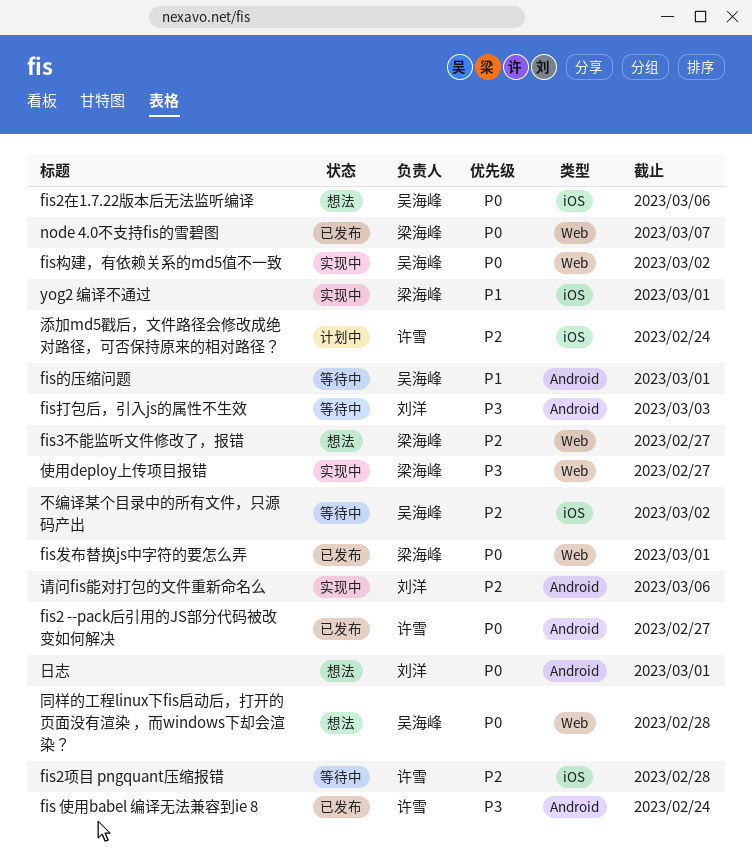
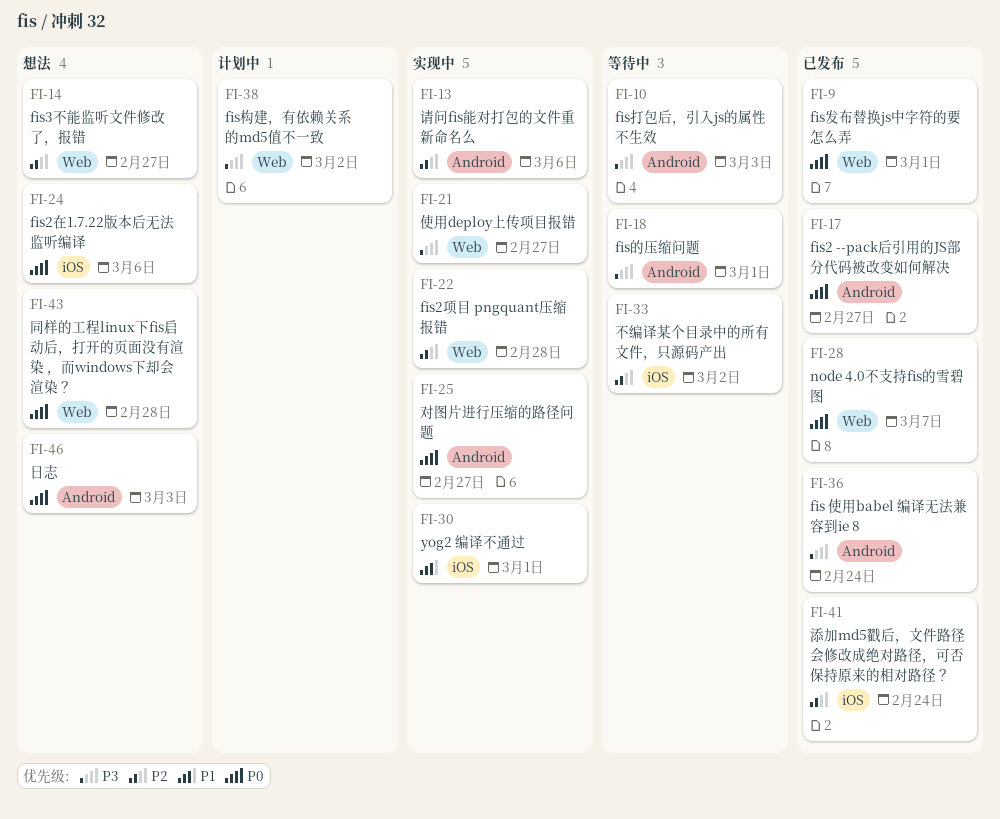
fis2项目 pngquant压缩报错, status: 等待中 -> 实现中
fis2项目 pngquant压缩报错, label: iOS -> Web
fis构建，有依赖关系的md5值不一致, status: 实现中 -> 计划中
fis构建，有依赖关系的md5值不一致, priority: P0 -> P3
fis的压缩问题, priority: P1 -> P3
对图片进行压缩的路径问题: none -> present
日志, due: Mar 1 -> Mar 3
添加md5戳后，文件路径会修改成绝对路径，可否保持原来的相对路径？, status: 计划中 -> 已发布

